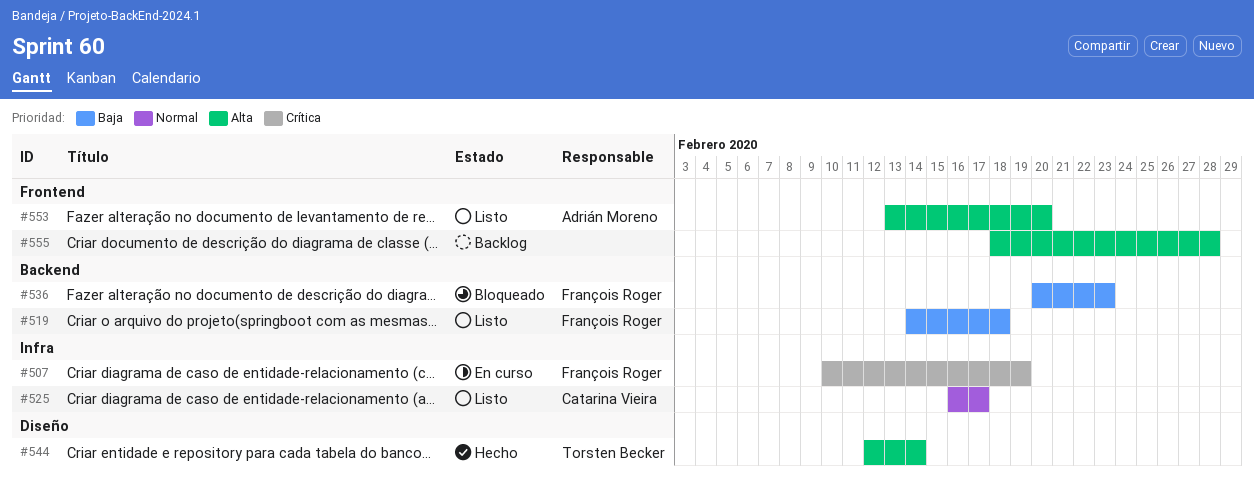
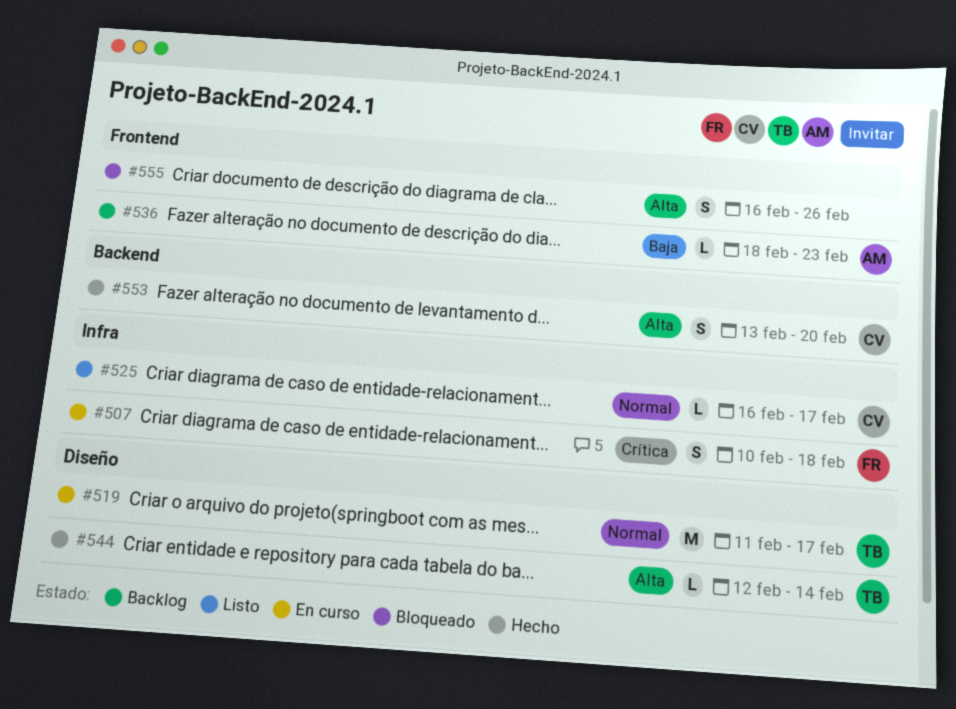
#507, due: Feb 19 -> Feb 18
#519, status: Listo -> En curso
#519, owner: François Roger -> Torsten Becker
#519, priority: Baja -> Normal
#519, label: Backend -> Diseño
#519, start: Feb 14 -> Feb 11
#519, due: Feb 18 -> Feb 17
#536, status: Bloqueado -> Backlog
#536, owner: François Roger -> Adrián Moreno
#536, label: Backend -> Frontend
#536, start: Feb 20 -> Feb 18
#553, status: Listo -> Hecho
#553, owner: Adrián Moreno -> Catarina Vieira
#553, label: Frontend -> Backend
#555, status: Backlog -> Bloqueado
#555, start: Feb 18 -> Feb 16
#555, due: Feb 28 -> Feb 26

